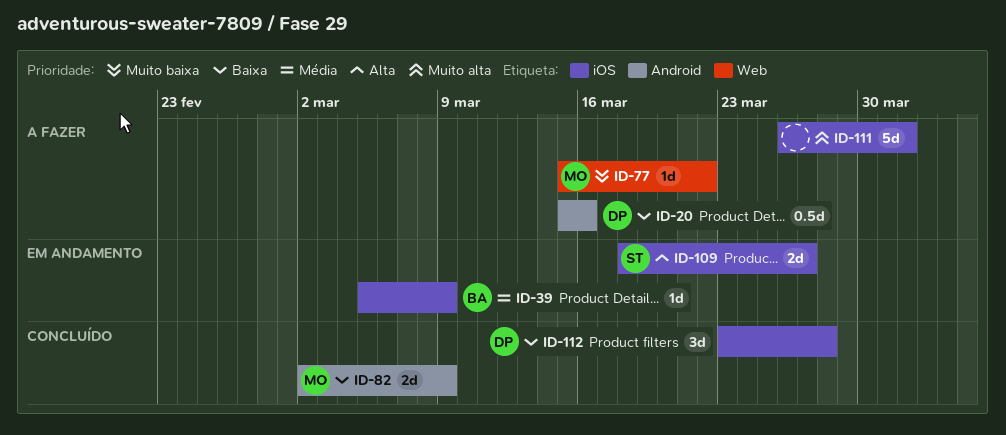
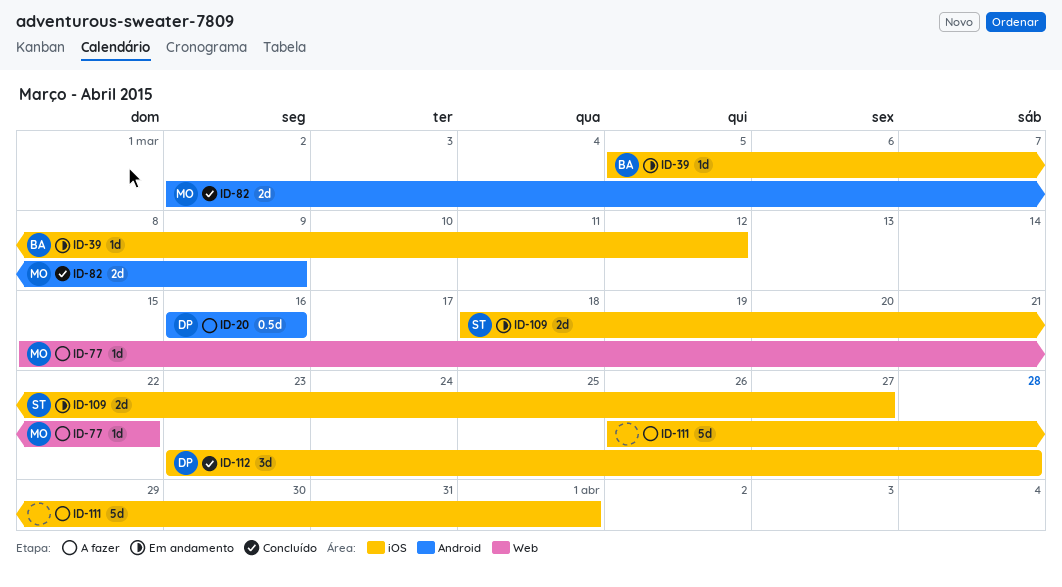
ID-20, start: Mar 15 -> Mar 16
ID-39, due: Mar 9 -> Mar 12

